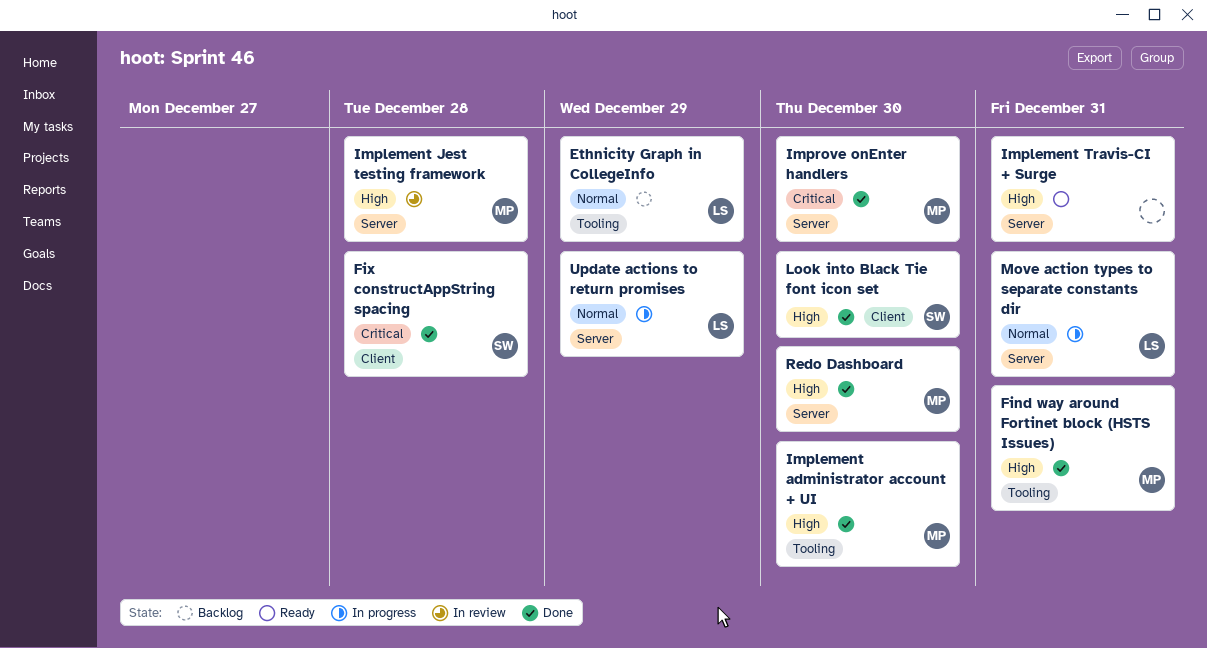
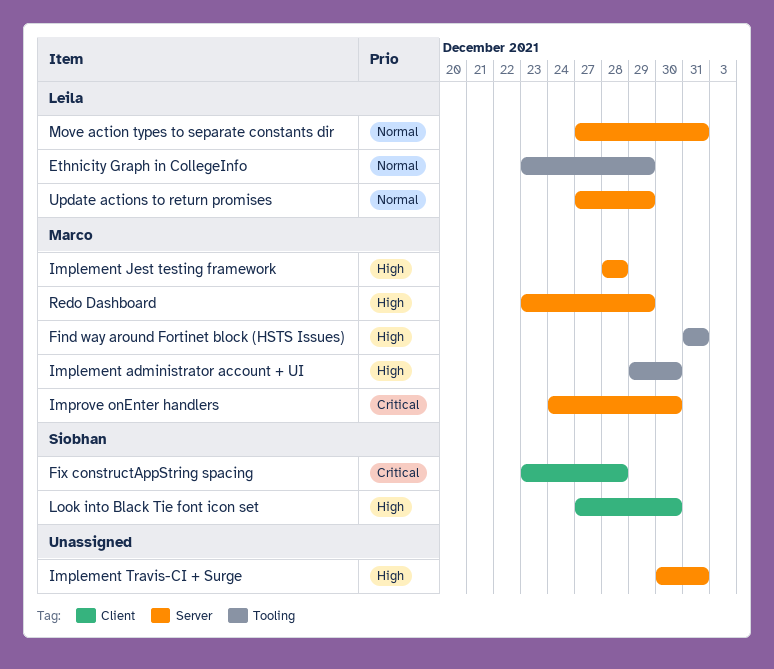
Redo Dashboard, due: Dec 30 -> Dec 29

